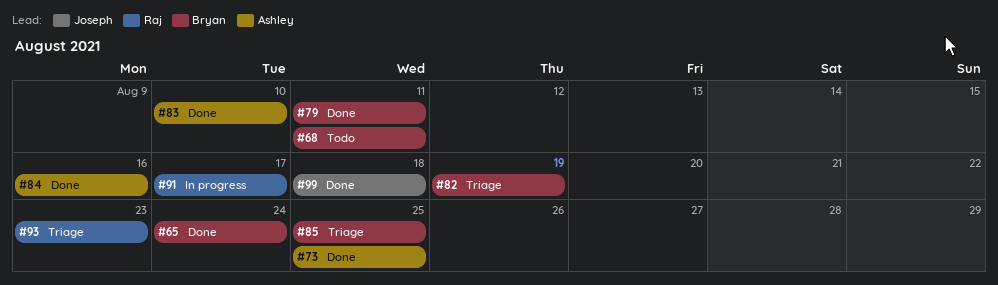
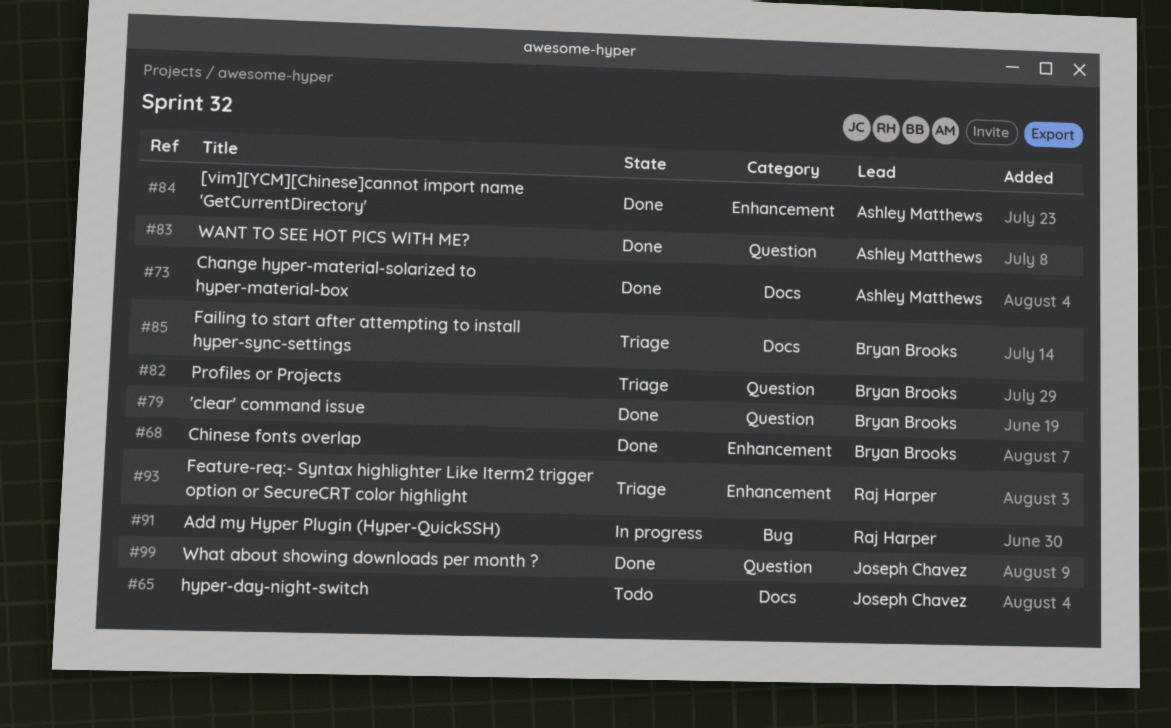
#65, status: Done -> Todo
#65, owner: Bryan Brooks -> Joseph Chavez
#68, status: Todo -> Done

